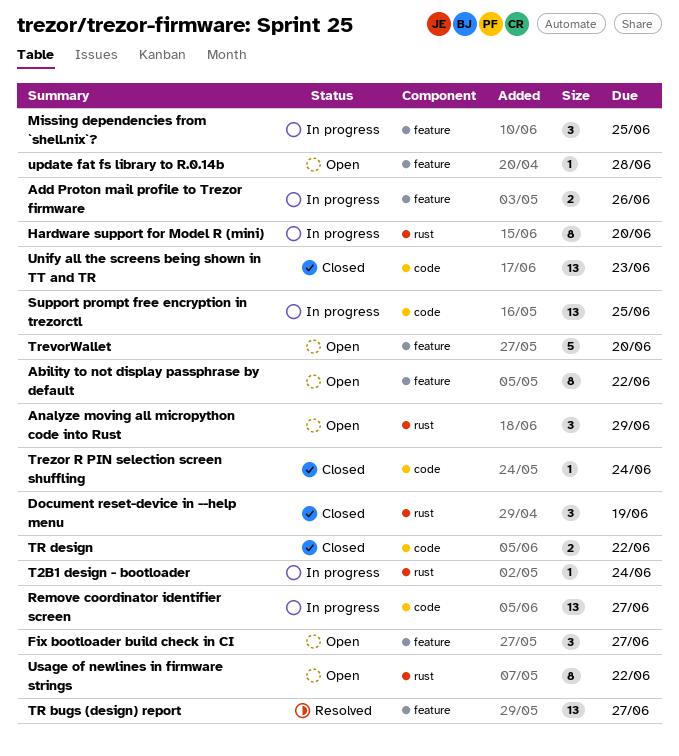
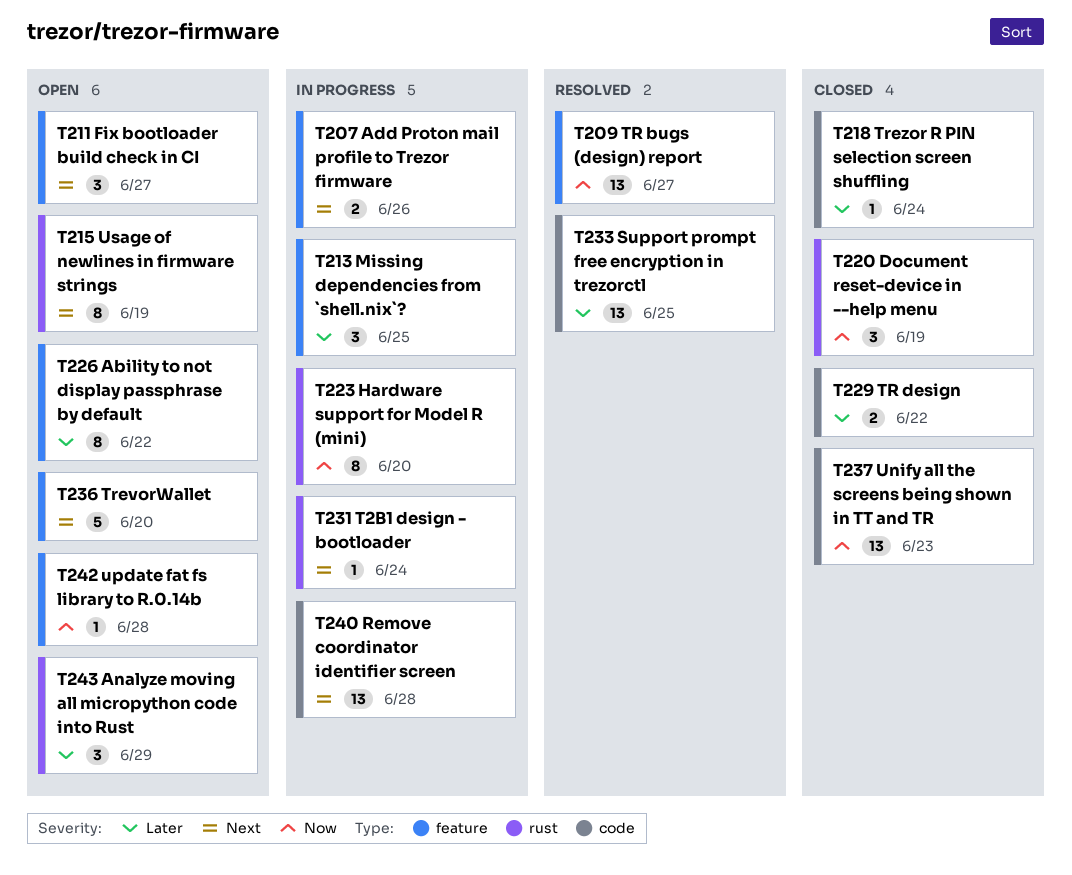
Remove coordinator identifier screen, due: Jun 27 -> Jun 28
Support prompt free encryption in trezorctl, status: In progress -> Resolved
Usage of newlines in firmware strings, due: Jun 22 -> Jun 19

